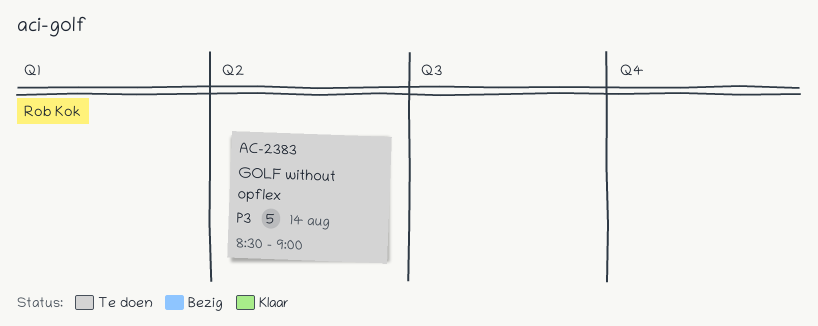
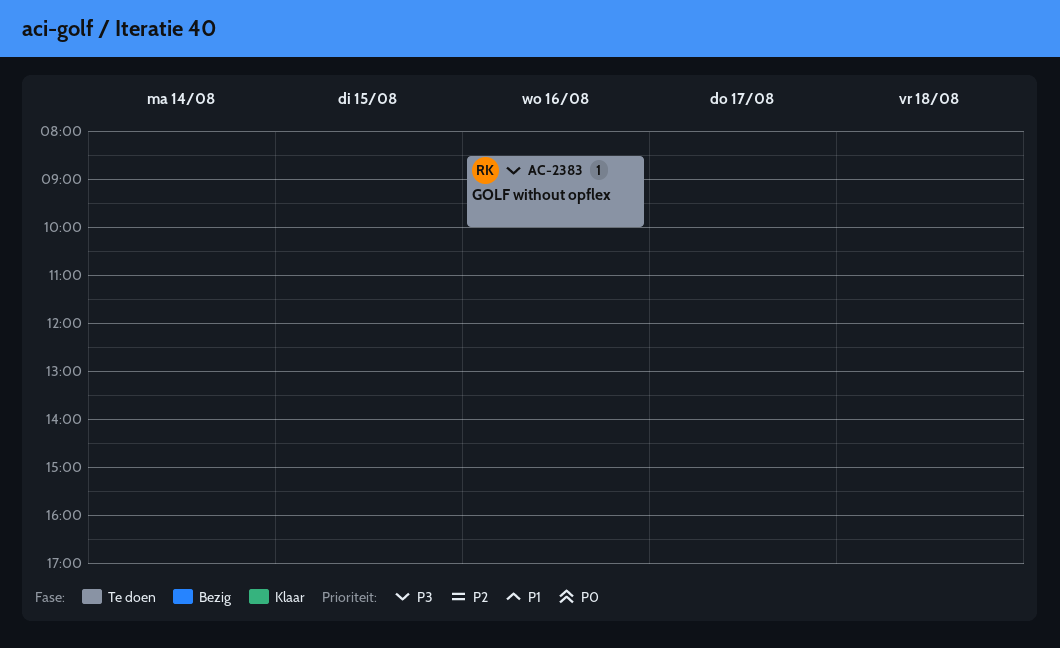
AC-2383, estimate: 5 -> 1
AC-2383, day: Aug 14 -> Aug 16
AC-2383, ends: 09:00 -> 10:00

